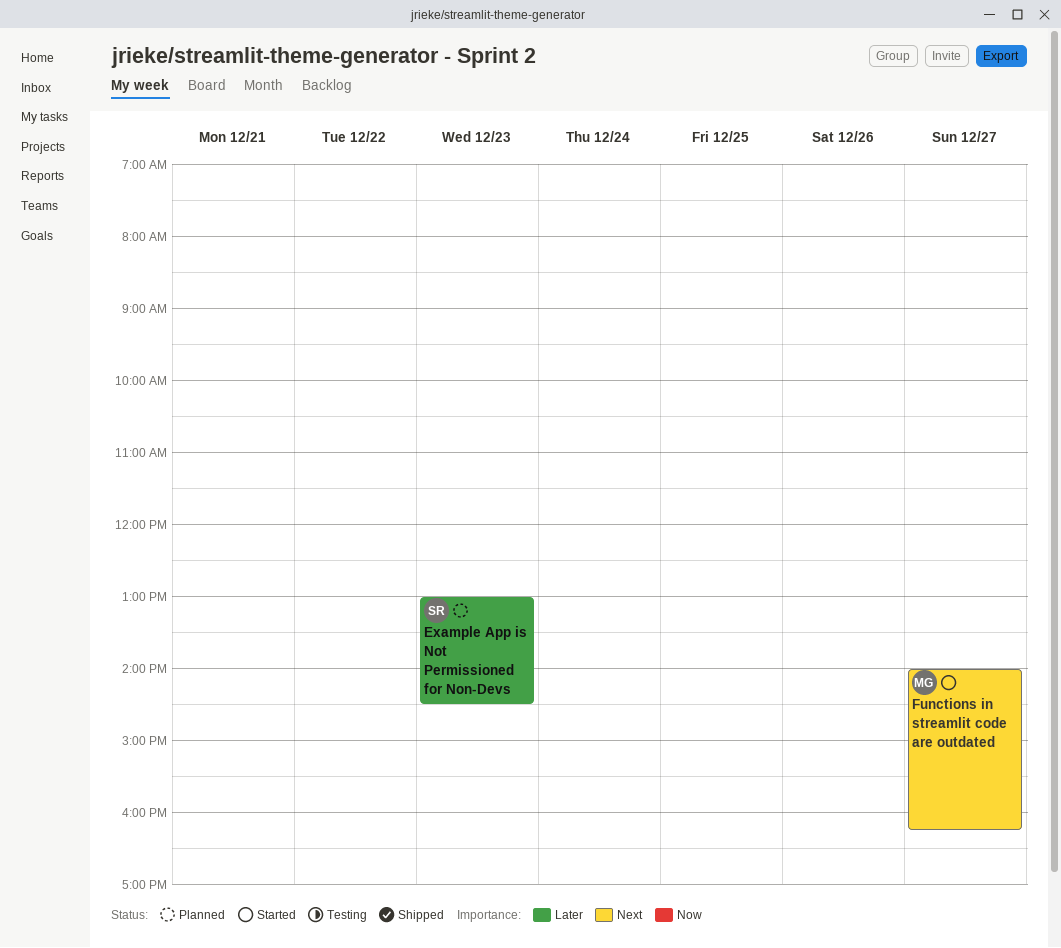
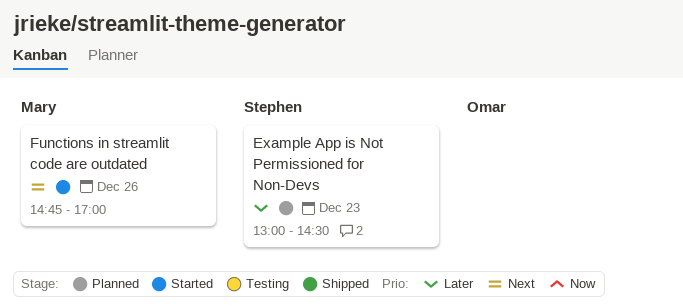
Functions in streamlit code are outdated, day: Dec 27 -> Dec 26
Functions in streamlit code are outdated, begins: 14:00 -> 14:45
Functions in streamlit code are outdated, ends: 16:15 -> 17:00

